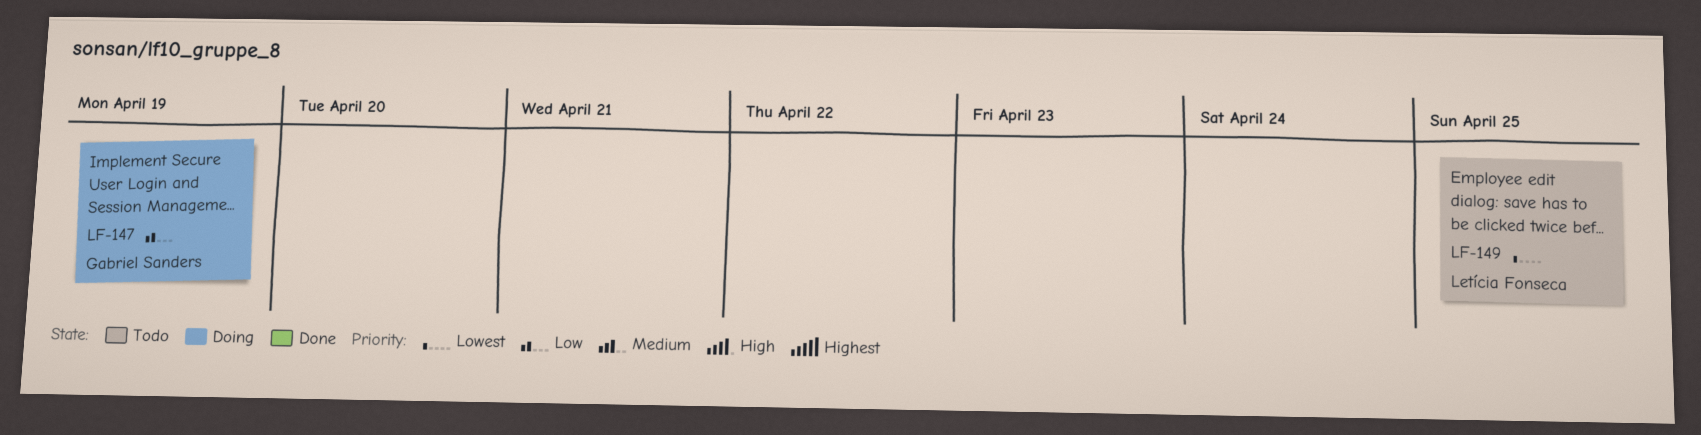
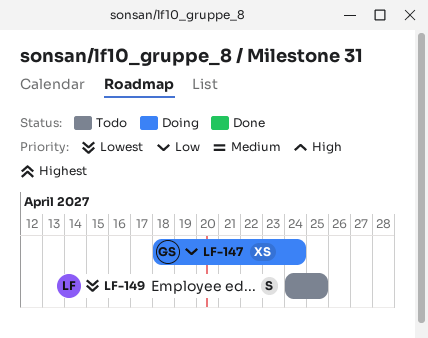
LF-147, due: Apr 19 -> Apr 24

